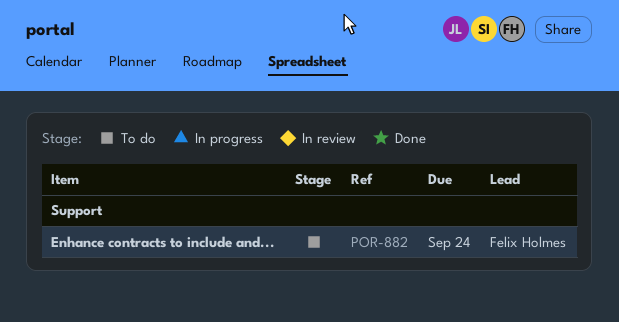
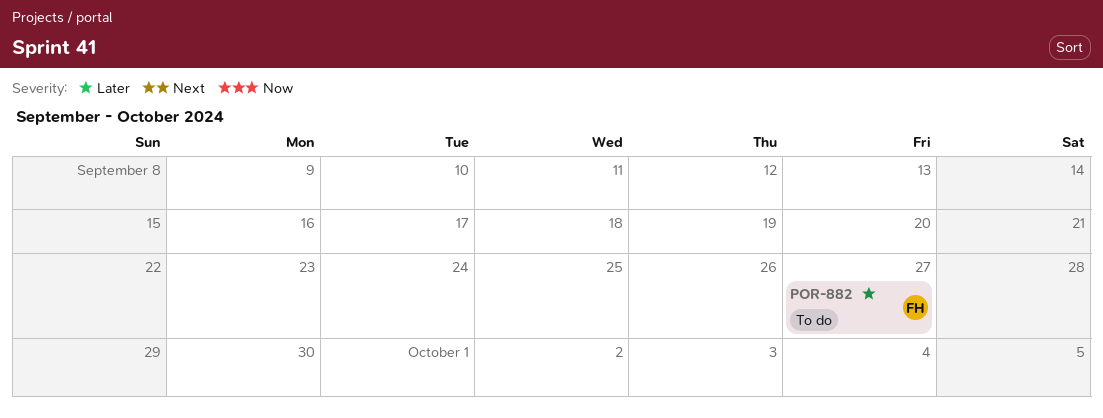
POR-882, due: Sep 24 -> Sep 27

